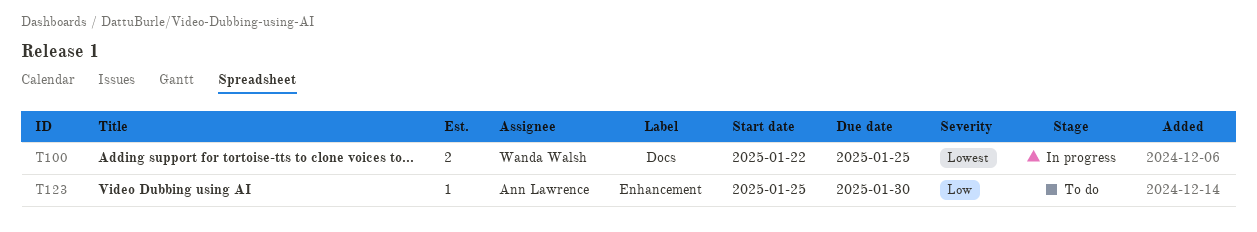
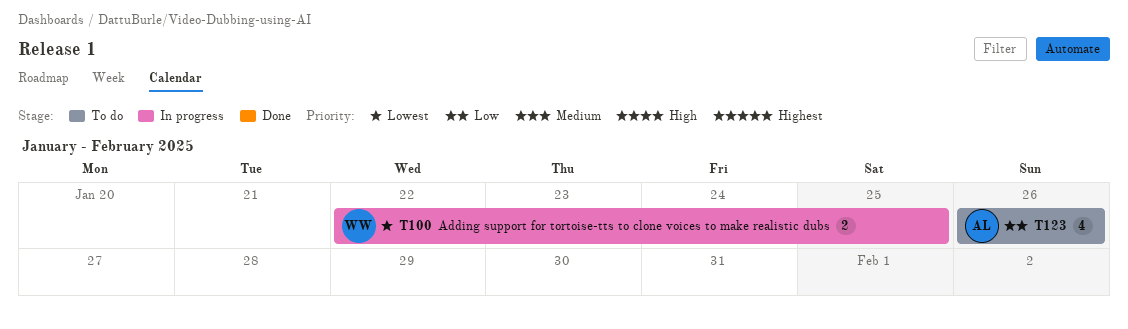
T123, estimate: 1 -> 4
T123, start: Jan 25 -> Jan 26
T123, due: Jan 30 -> Jan 26

